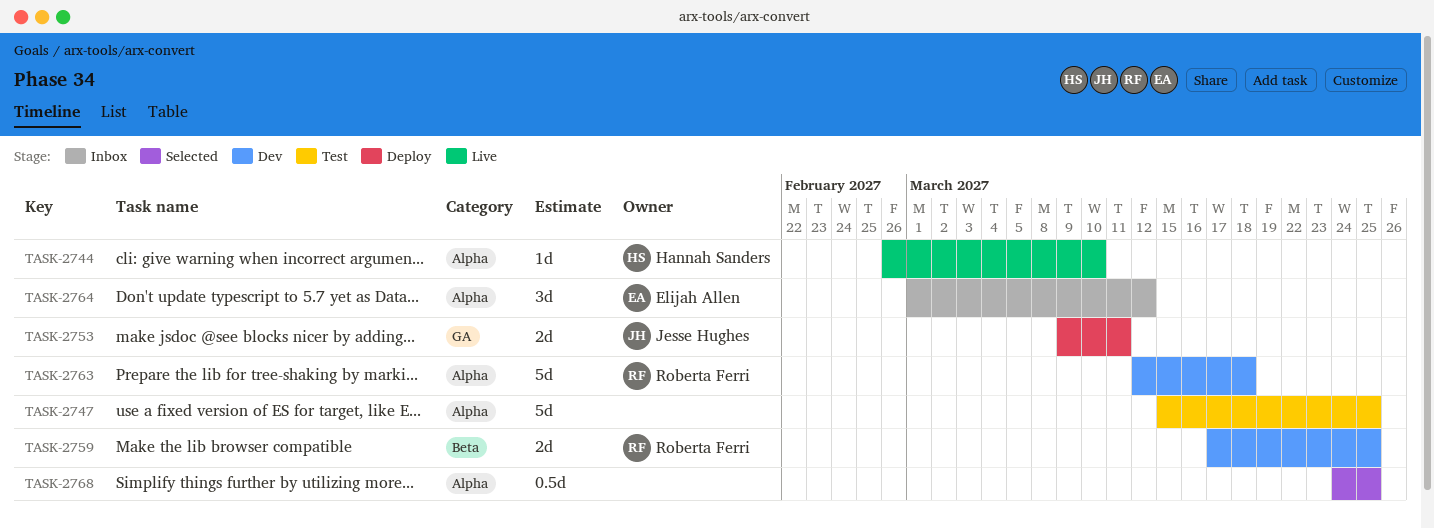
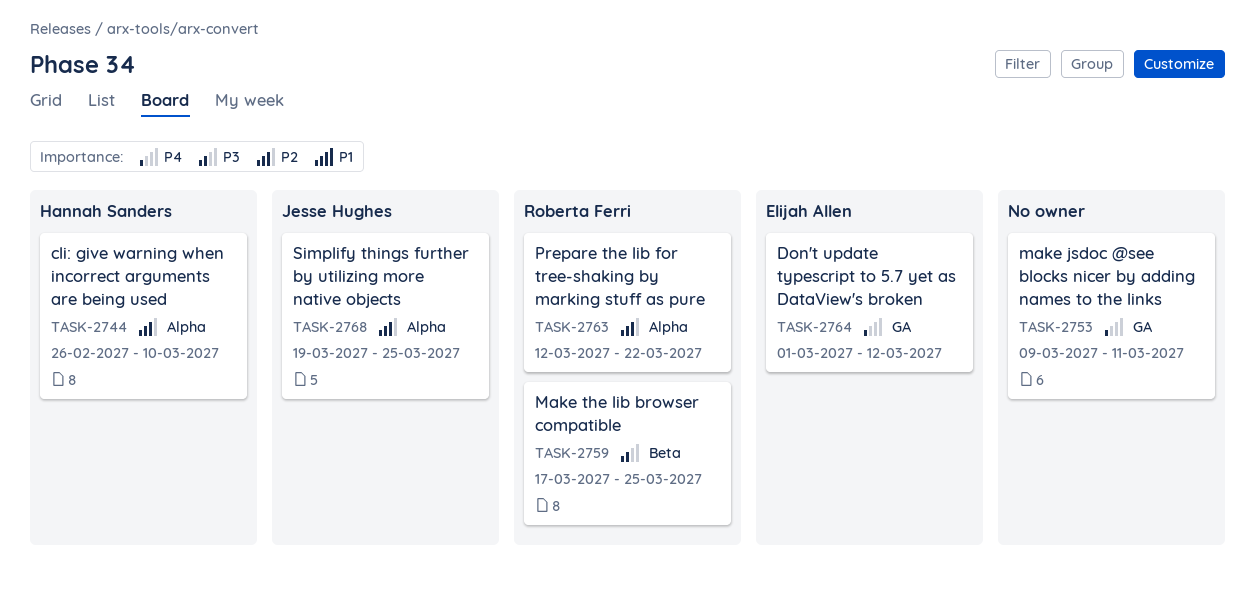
TASK-2747: present -> none
TASK-2753, owner: Jesse Hughes -> none
TASK-2763, due: Mar 18 -> Mar 22
TASK-2764, label: Alpha -> GA
TASK-2768, owner: none -> Jesse Hughes
TASK-2768, start: Mar 24 -> Mar 19

